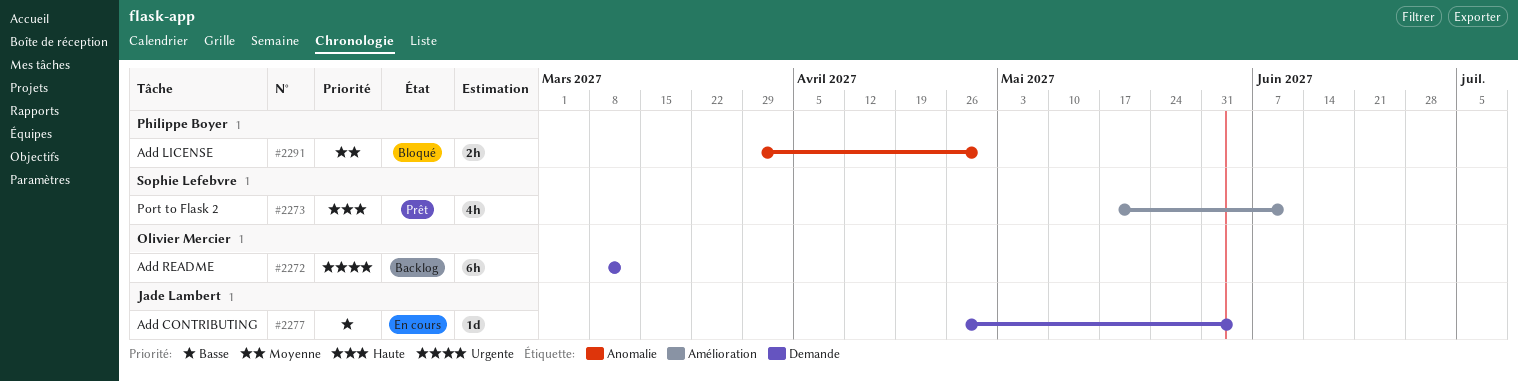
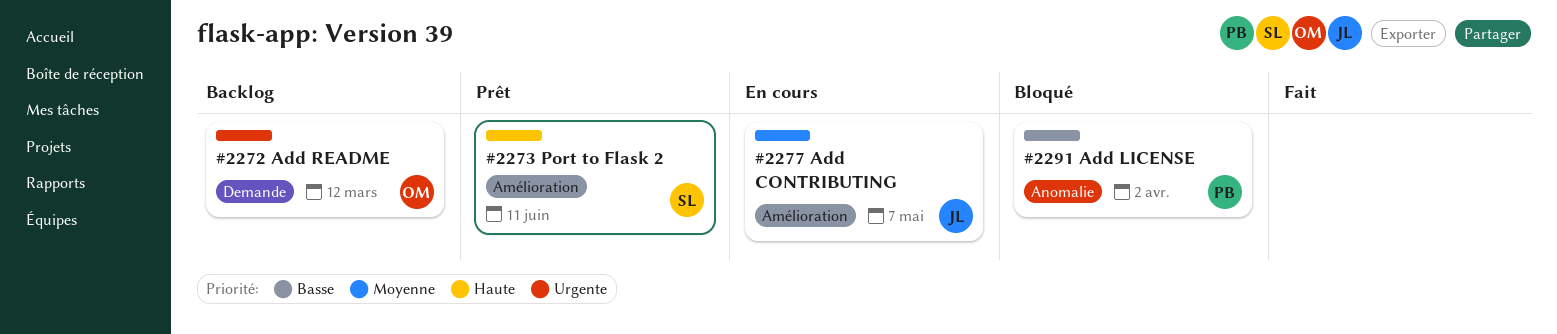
#2277, priority: Basse -> Moyenne
#2277, label: Demande -> Amélioration
#2277, due: Jun 4 -> May 7
#2291, priority: Moyenne -> Basse
#2291, due: Apr 30 -> Apr 2

